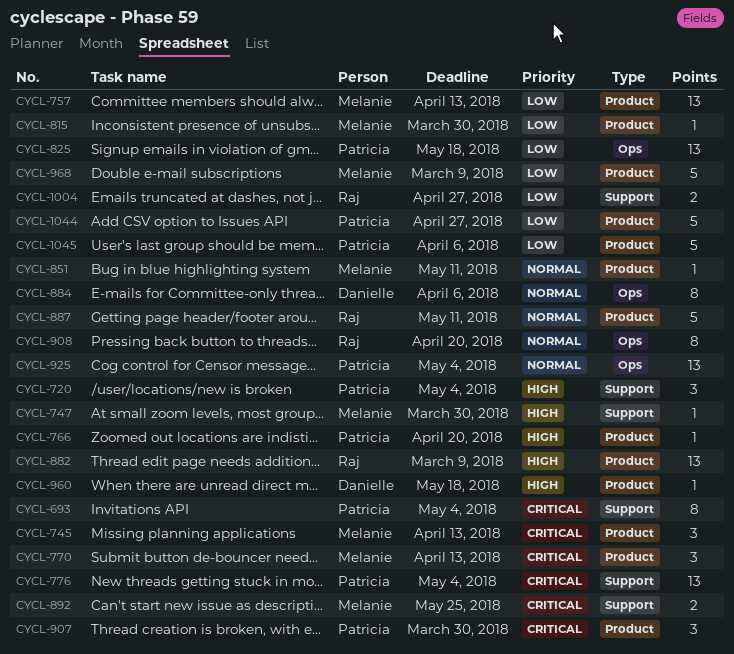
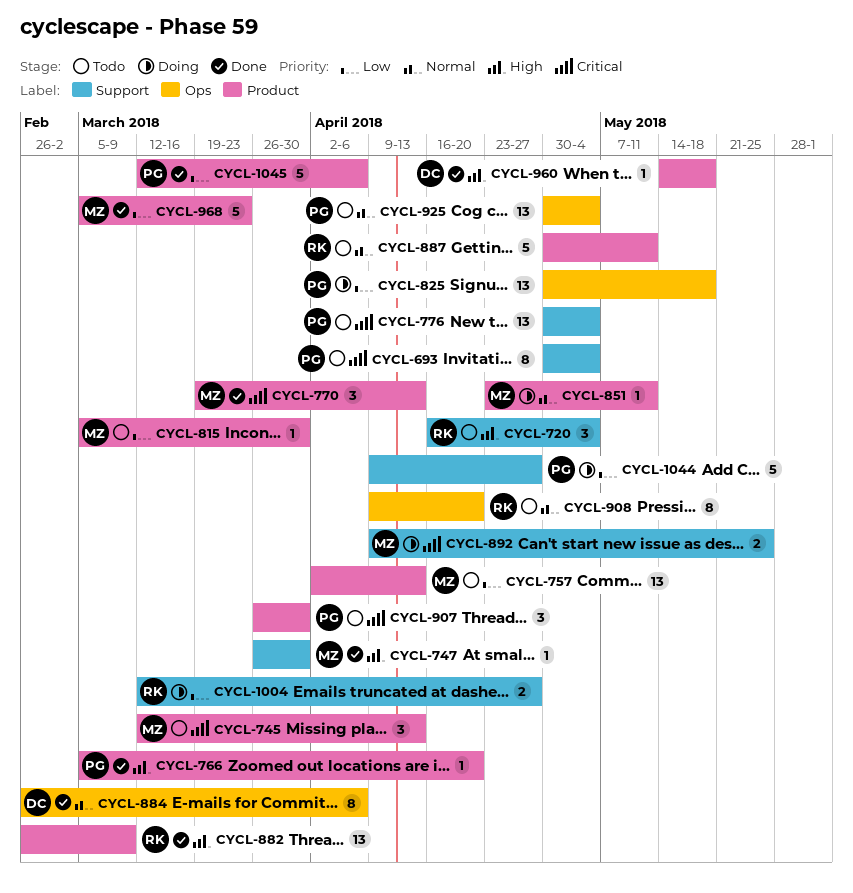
CYCL-720, owner: Patricia -> Raj
CYCL-968, due: Mar 9 -> Mar 23
CYCL-1044, label: Product -> Support

